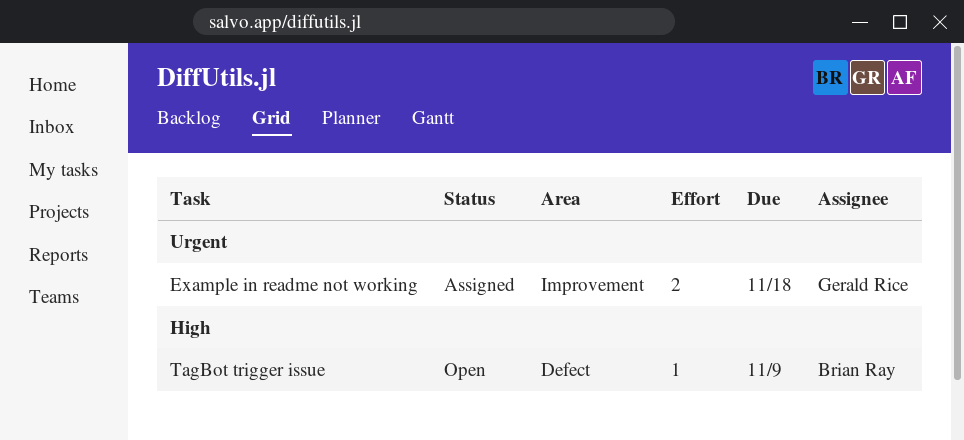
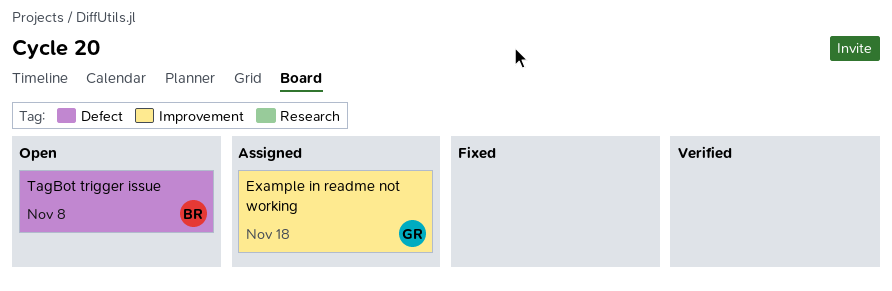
TagBot trigger issue, due: Nov 9 -> Nov 8

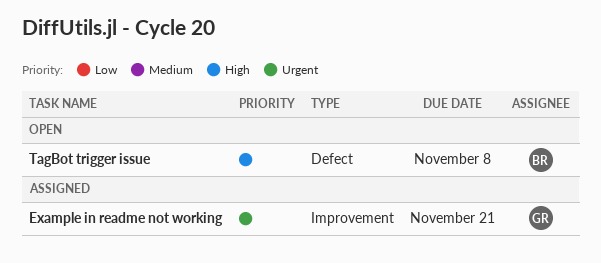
Example in readme not working, due: Nov 18 -> Nov 21

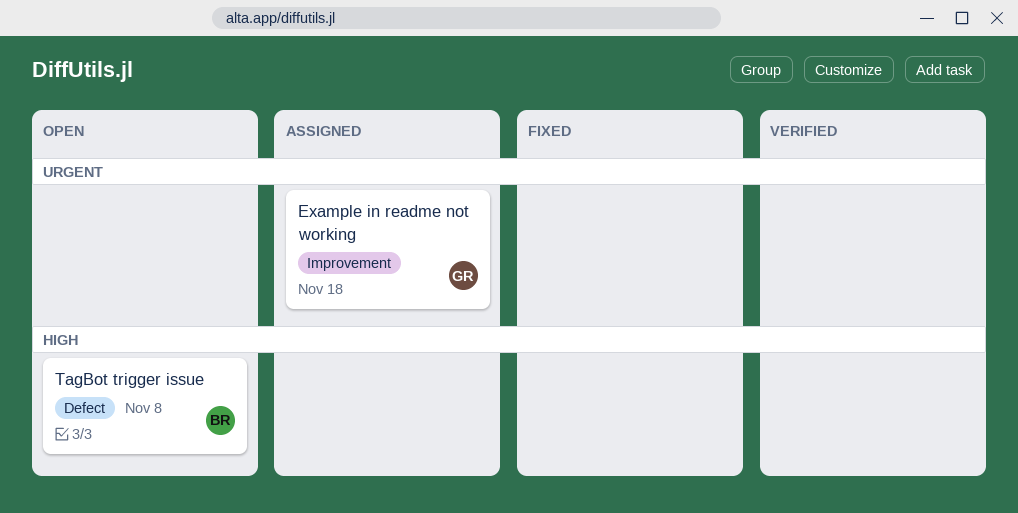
Example in readme not working, due: Nov 21 -> Nov 18

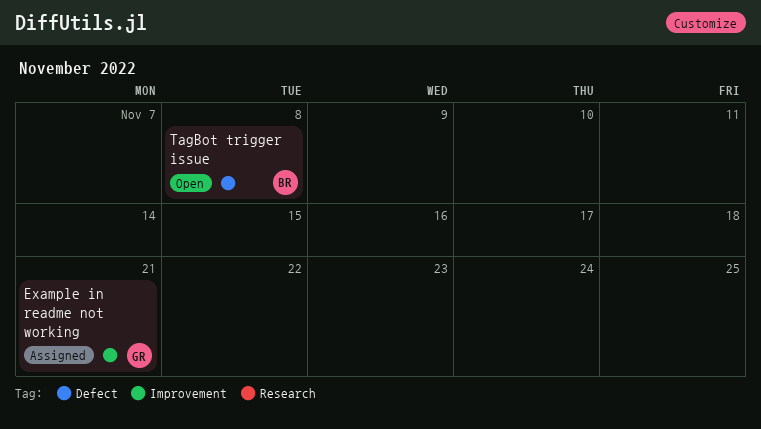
Example in readme not working, due: Nov 18 -> Nov 21

